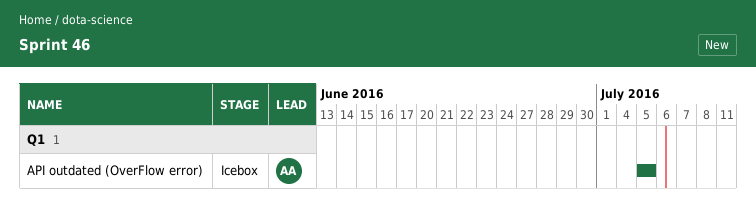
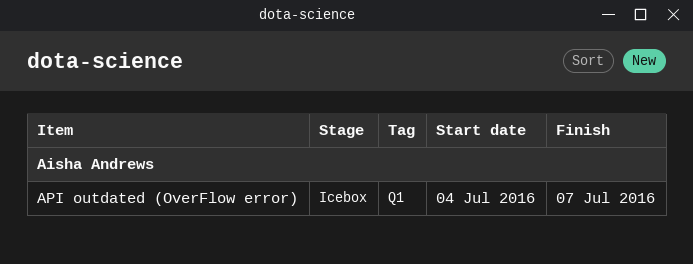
API outdated (OverFlow error), start: Jul 5 -> Jul 4
API outdated (OverFlow error), due: Jul 5 -> Jul 7

